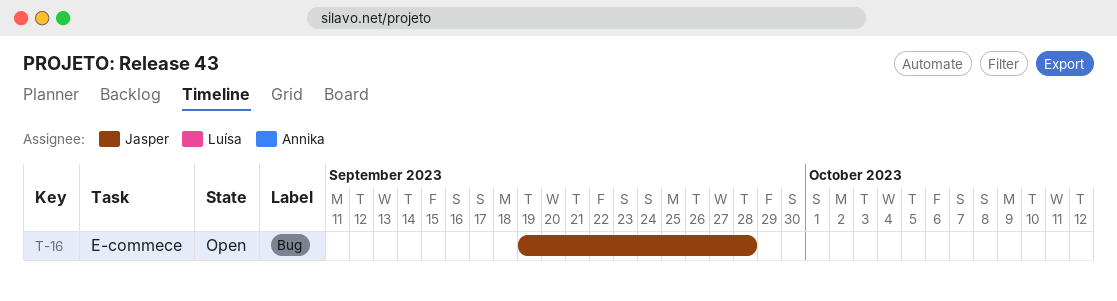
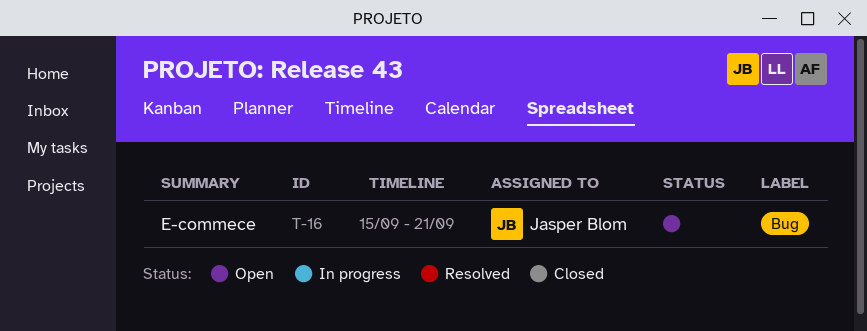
T-16, start: Sep 19 -> Sep 15
T-16, due: Sep 28 -> Sep 21

